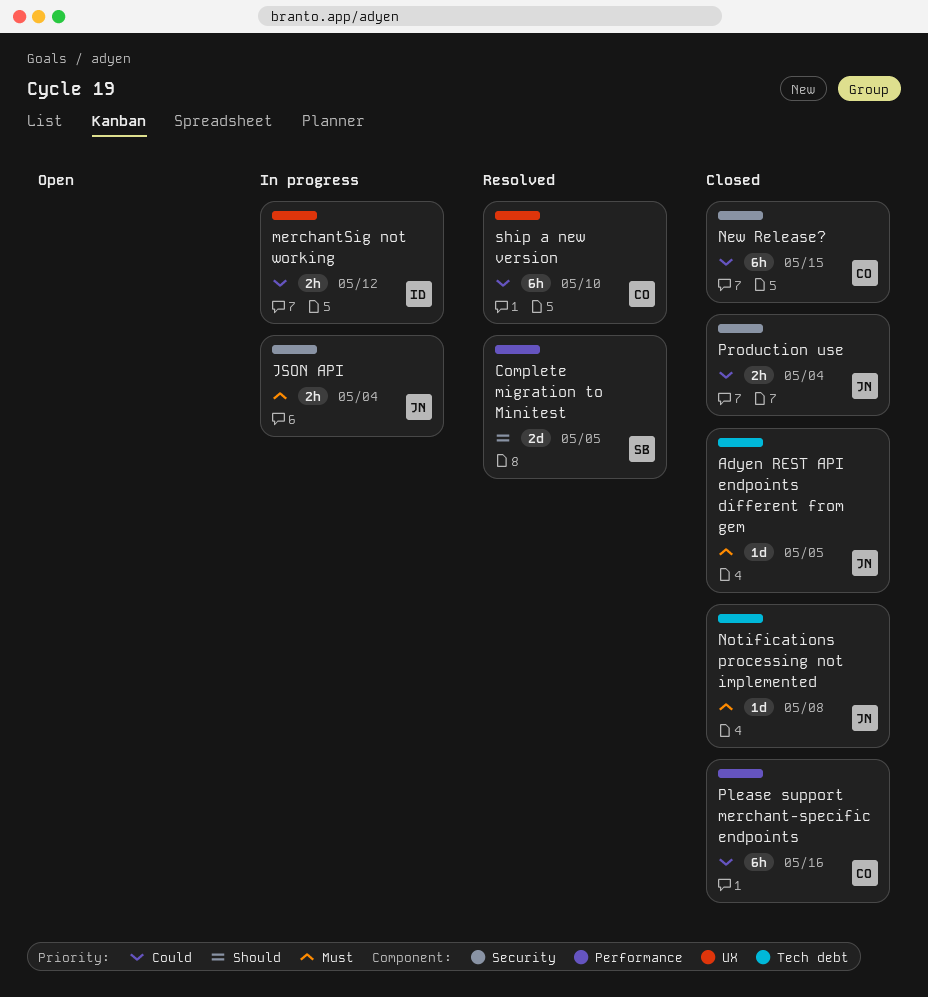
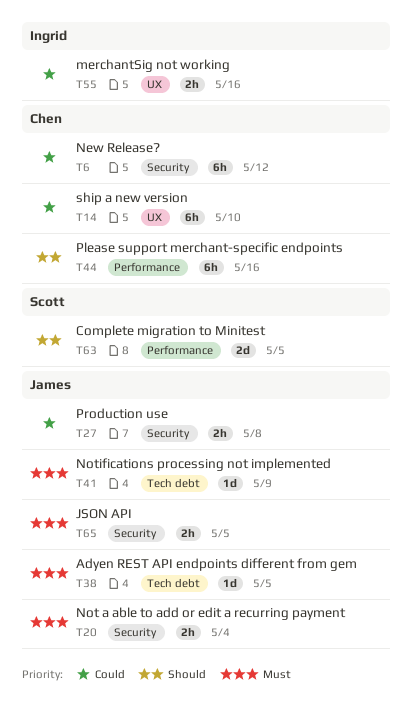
JSON API, due: May 4 -> May 5
merchantSig not working, due: May 12 -> May 16
New Release?, due: May 15 -> May 12
Not a able to add or edit a recurring payment: none -> present
Notifications processing not implemented, due: May 8 -> May 9
Please support merchant-specific endpoints, priority: Could -> Should
Production use, due: May 4 -> May 8

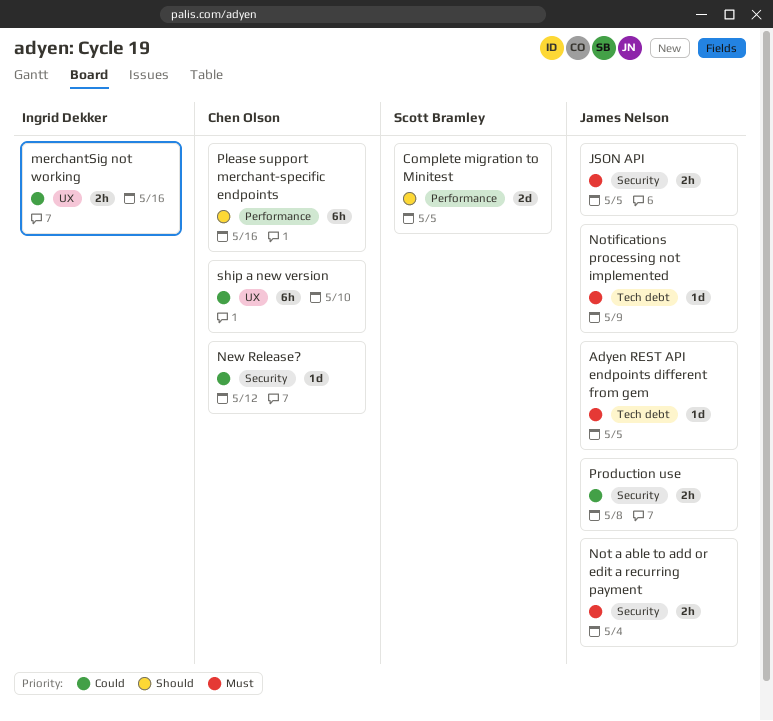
New Release?, estimate: 6h -> 1d

